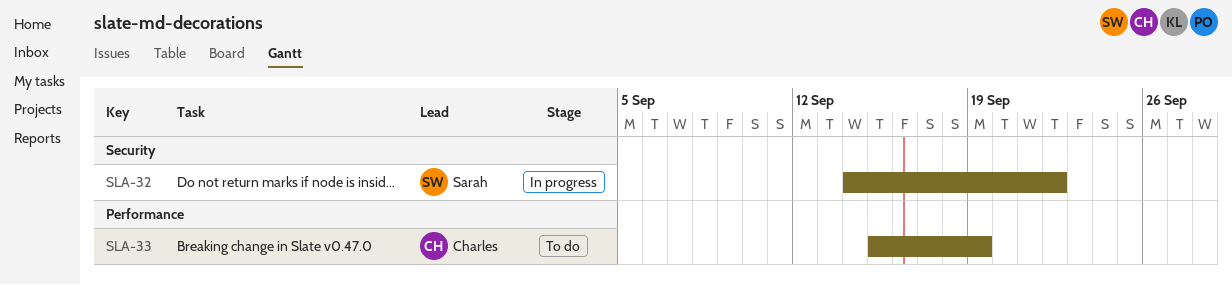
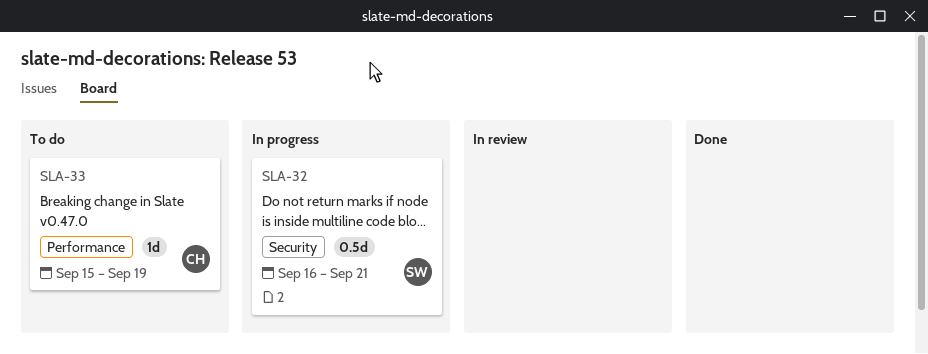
SLA-32, start: Sep 14 -> Sep 16
SLA-32, due: Sep 22 -> Sep 21

